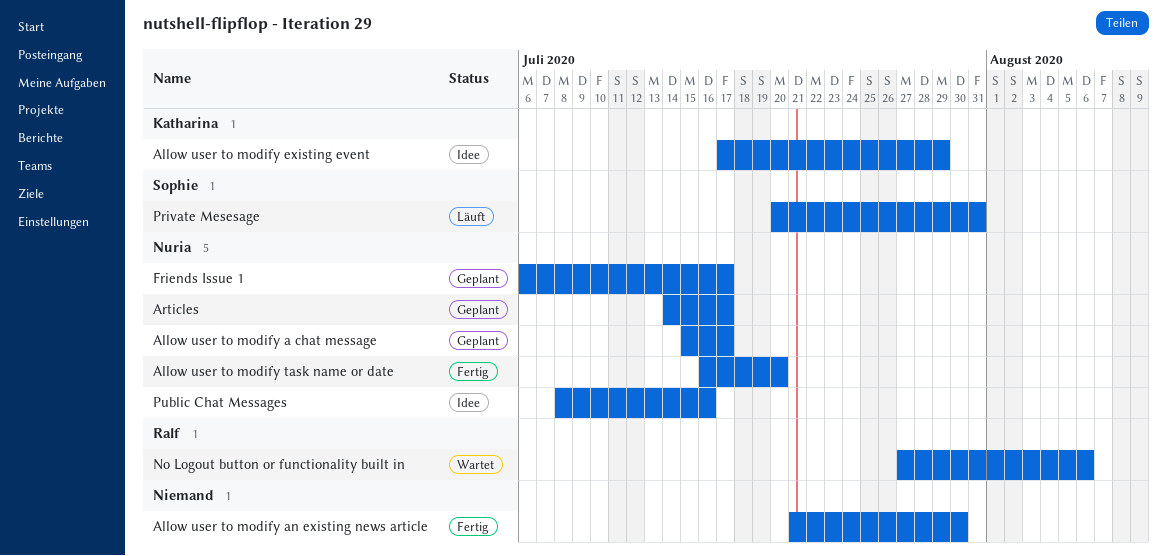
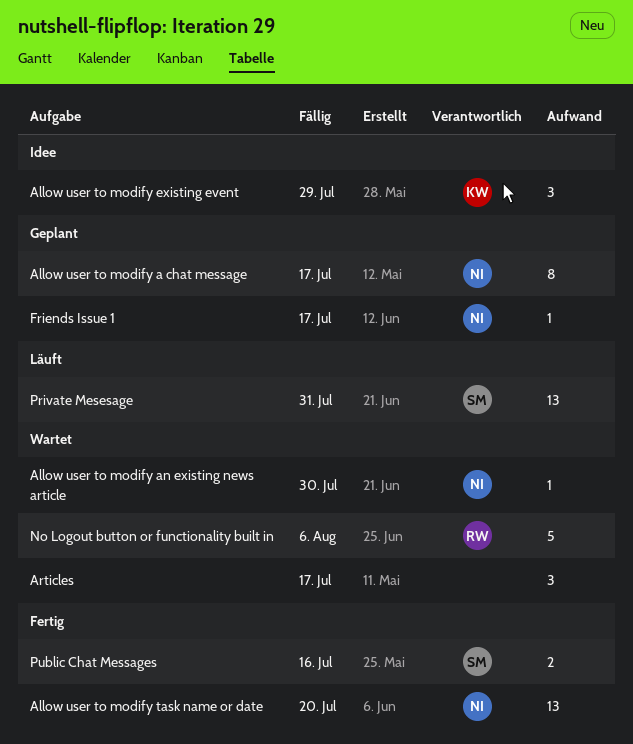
Allow user to modify an existing news article, status: Fertig -> Wartet
Allow user to modify an existing news article, owner: none -> Nuria
Articles, status: Geplant -> Wartet
Articles, owner: Nuria -> none
Public Chat Messages, status: Idee -> Fertig
Public Chat Messages, owner: Nuria -> Sophie

